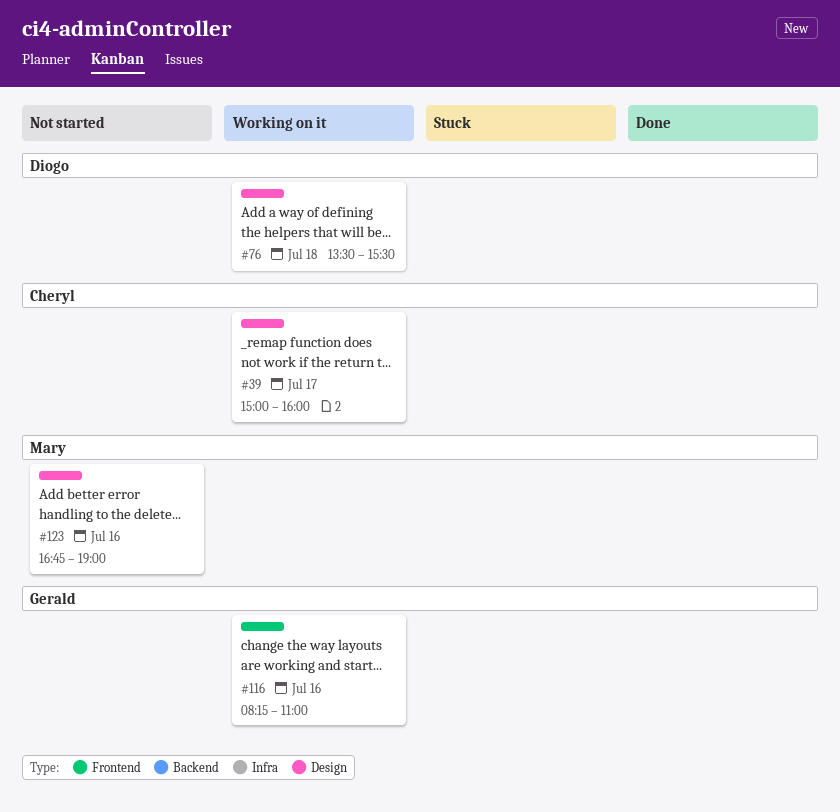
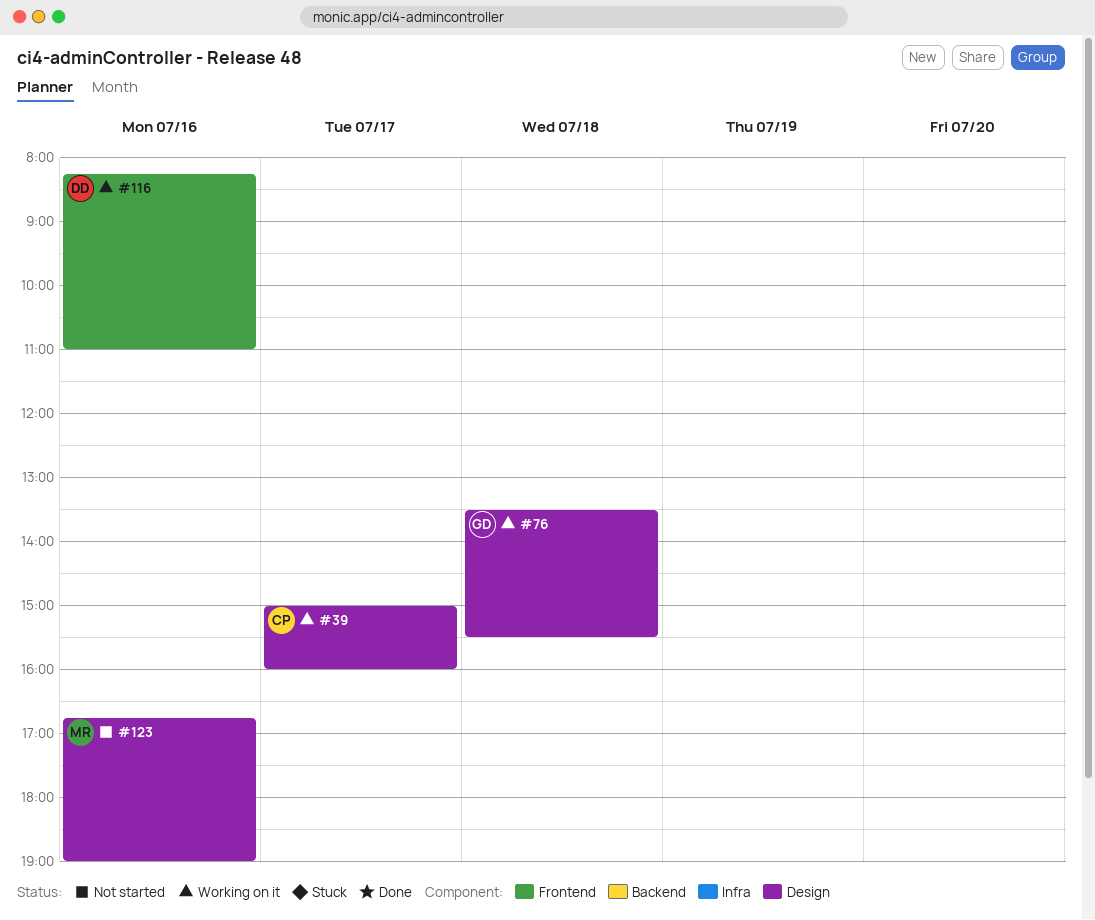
#76, owner: Diogo -> Gerald
#116, owner: Gerald -> Diogo

